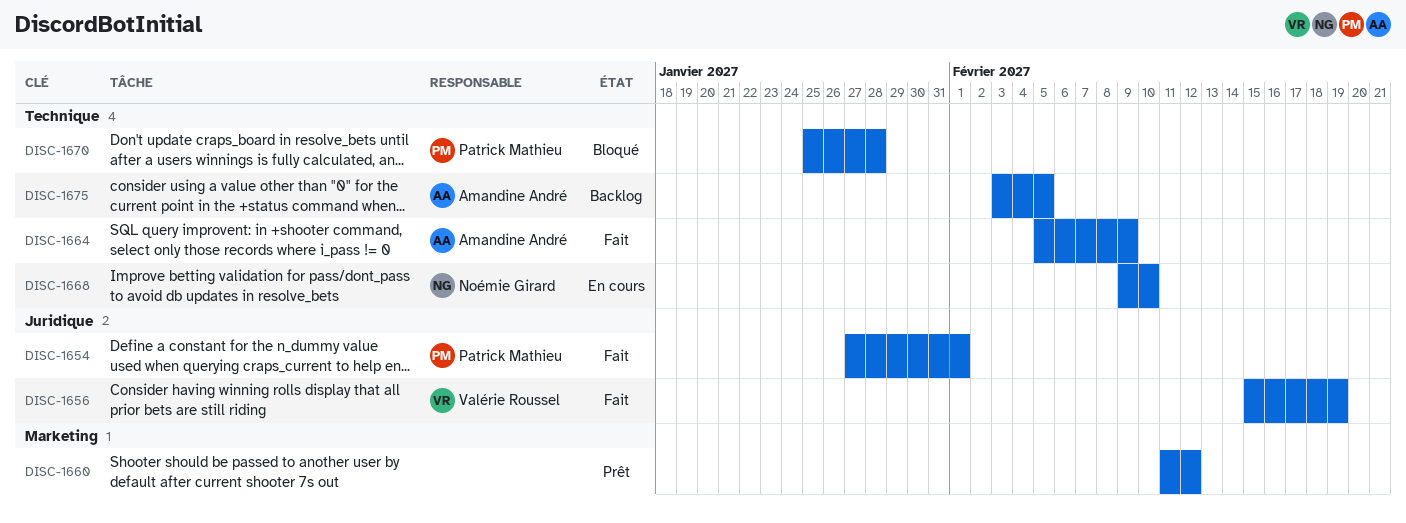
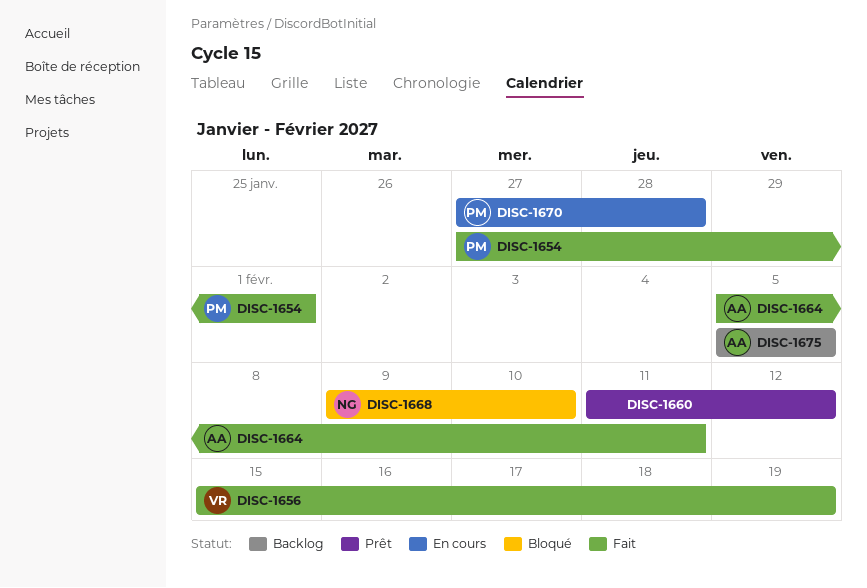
DISC-1664, due: Feb 9 -> Feb 11
DISC-1668, status: En cours -> Bloqué
DISC-1670, status: Bloqué -> En cours
DISC-1670, start: Jan 25 -> Jan 27
DISC-1675, start: Feb 3 -> Feb 5

